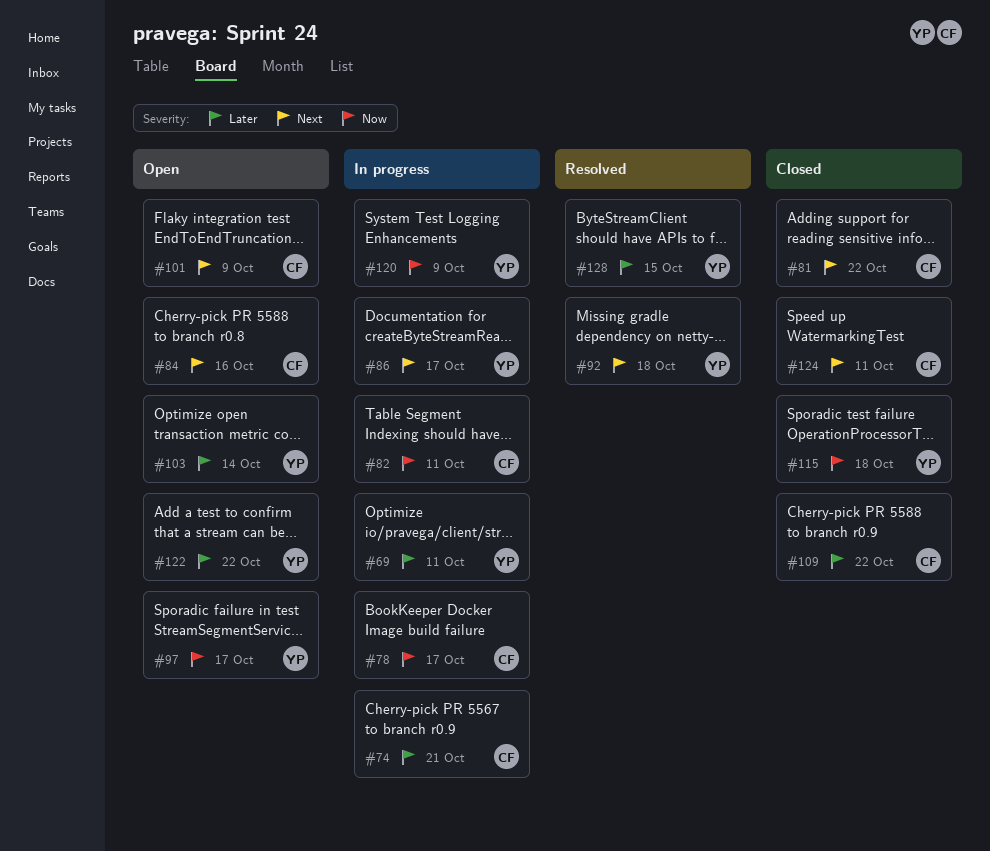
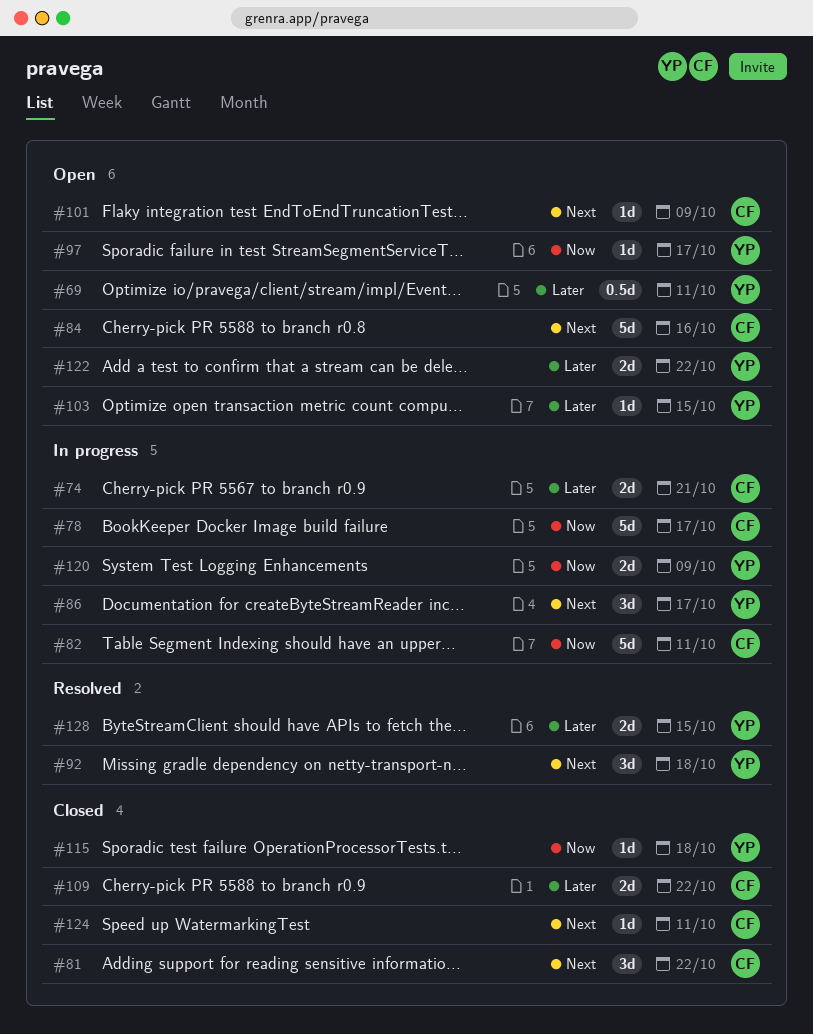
#69, status: In progress -> Open
#103, due: Oct 14 -> Oct 15

